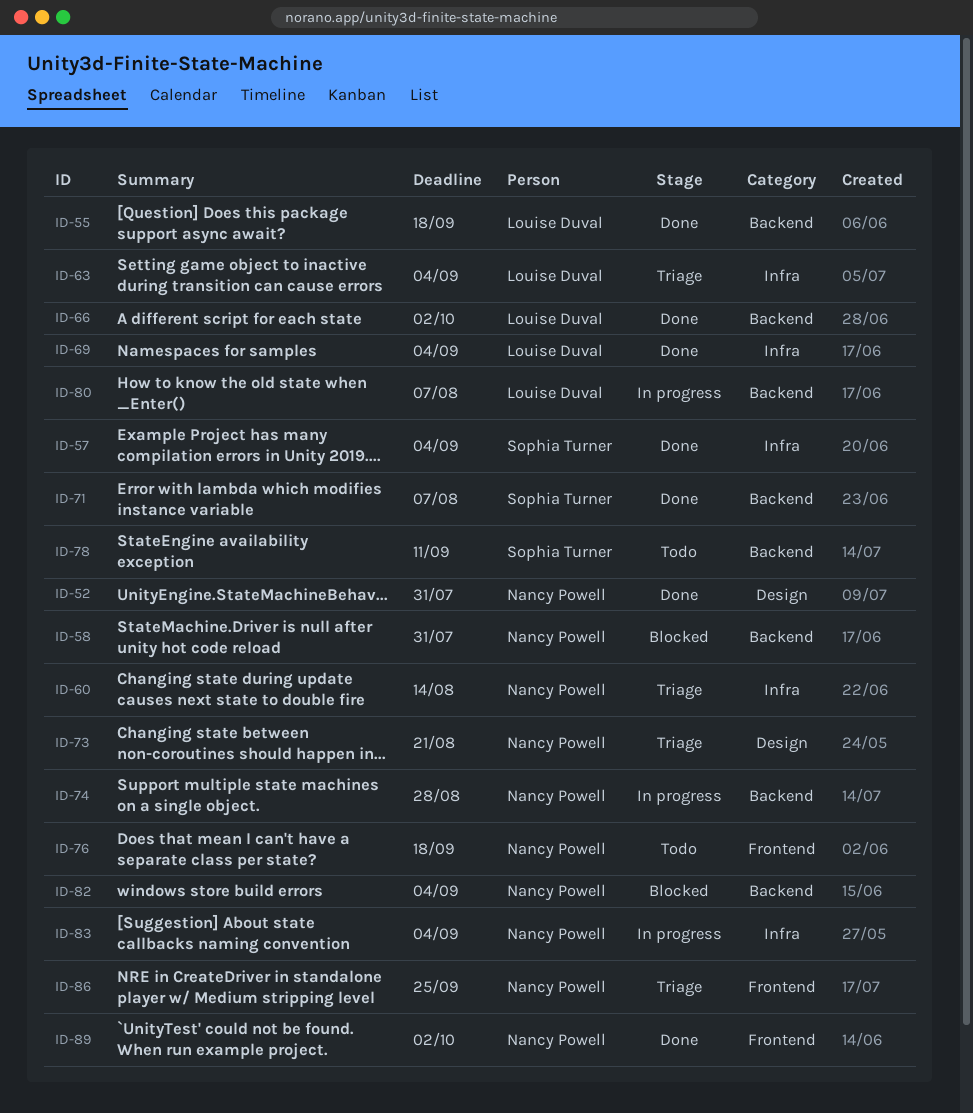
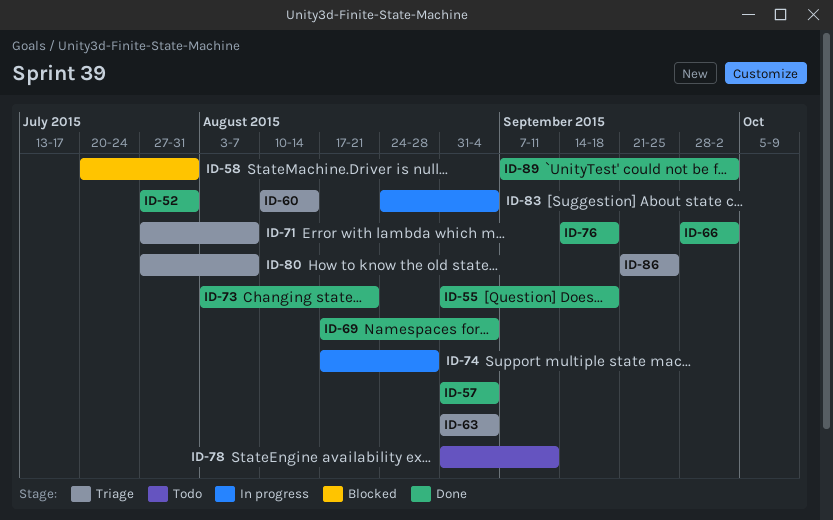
ID-71, status: Done -> Triage
ID-73, status: Triage -> Done
ID-76, status: Todo -> Done
ID-80, status: In progress -> Triage
ID-82: present -> none

